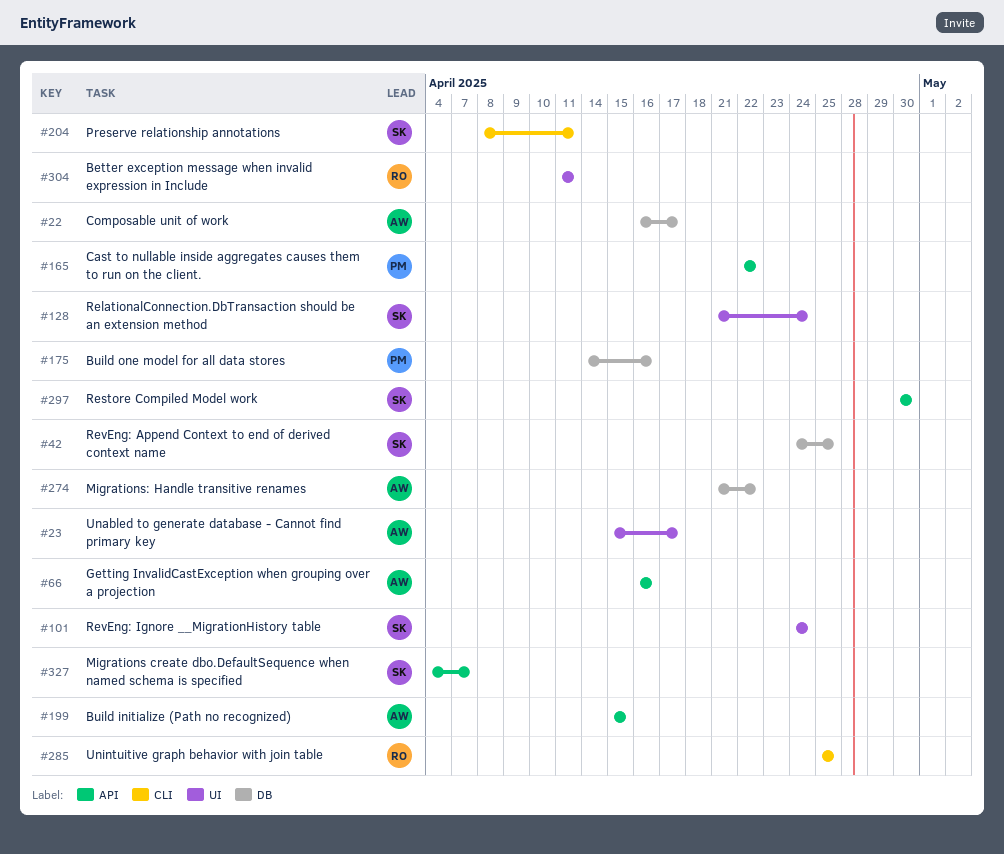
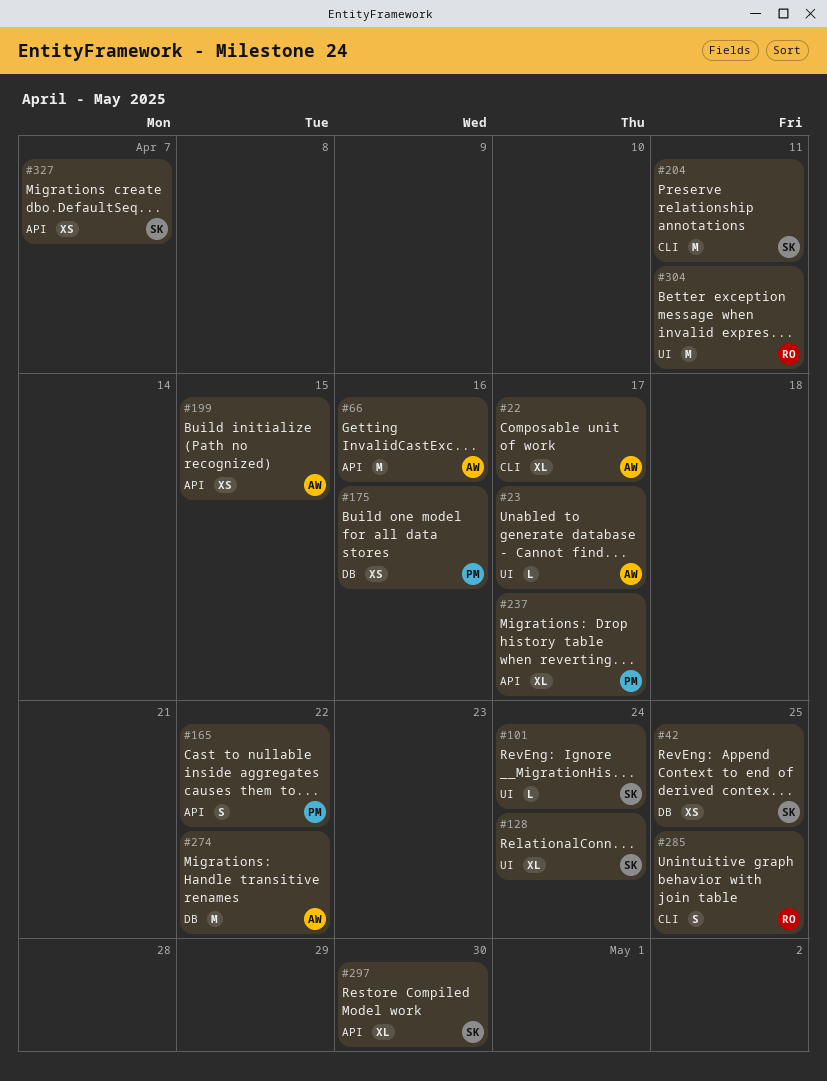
#22, label: DB -> CLI
#237: none -> present

